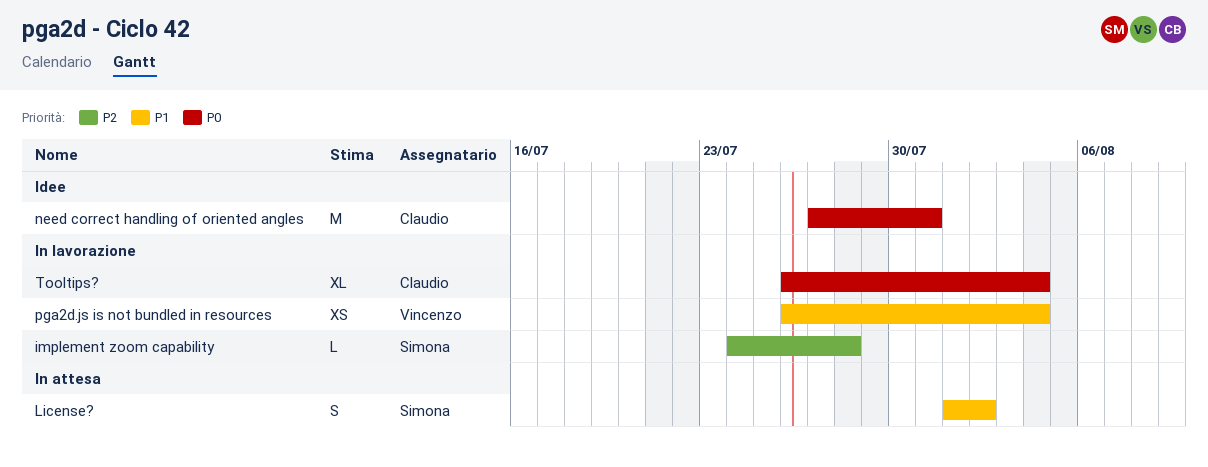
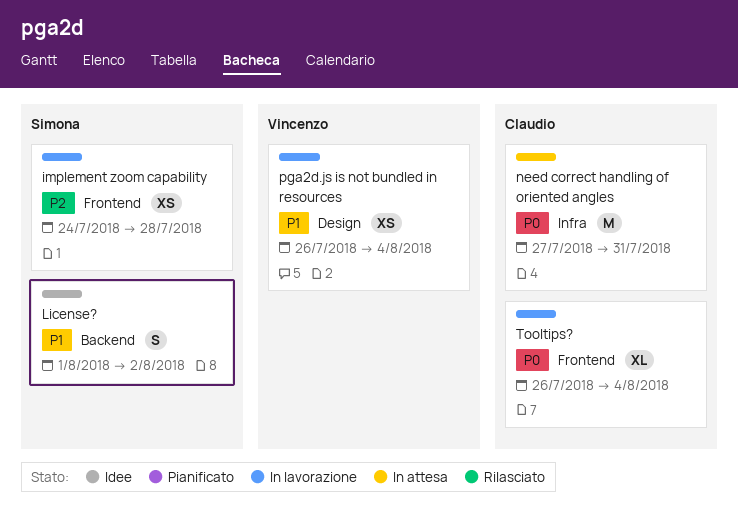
implement zoom capability, estimate: L -> XS
License?, status: In attesa -> Idee
need correct handling of oriented angles, status: Idee -> In attesa

